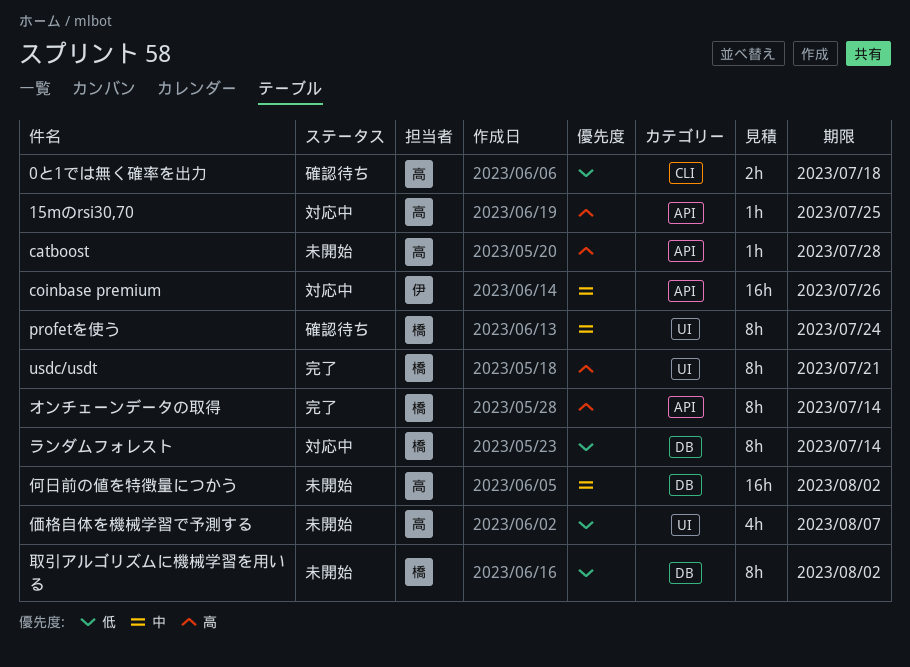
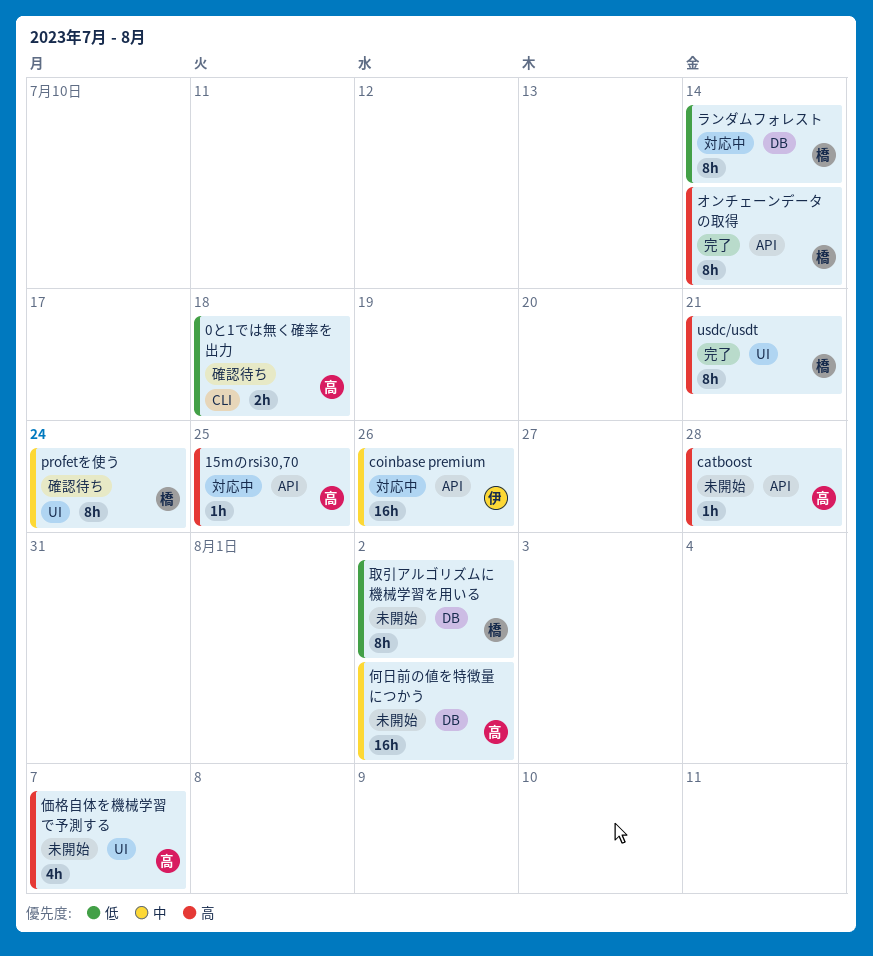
価格自体を機械学習で予測する, priority: 低 -> 高

